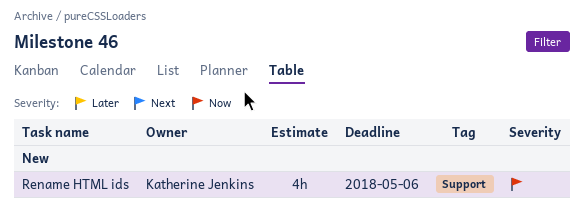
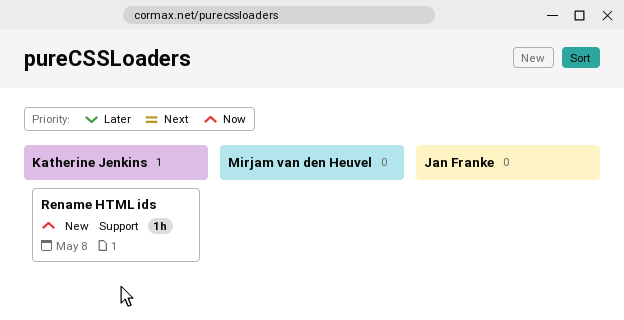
Rename HTML ids, estimate: 4h -> 1h
Rename HTML ids, due: May 6 -> May 8

